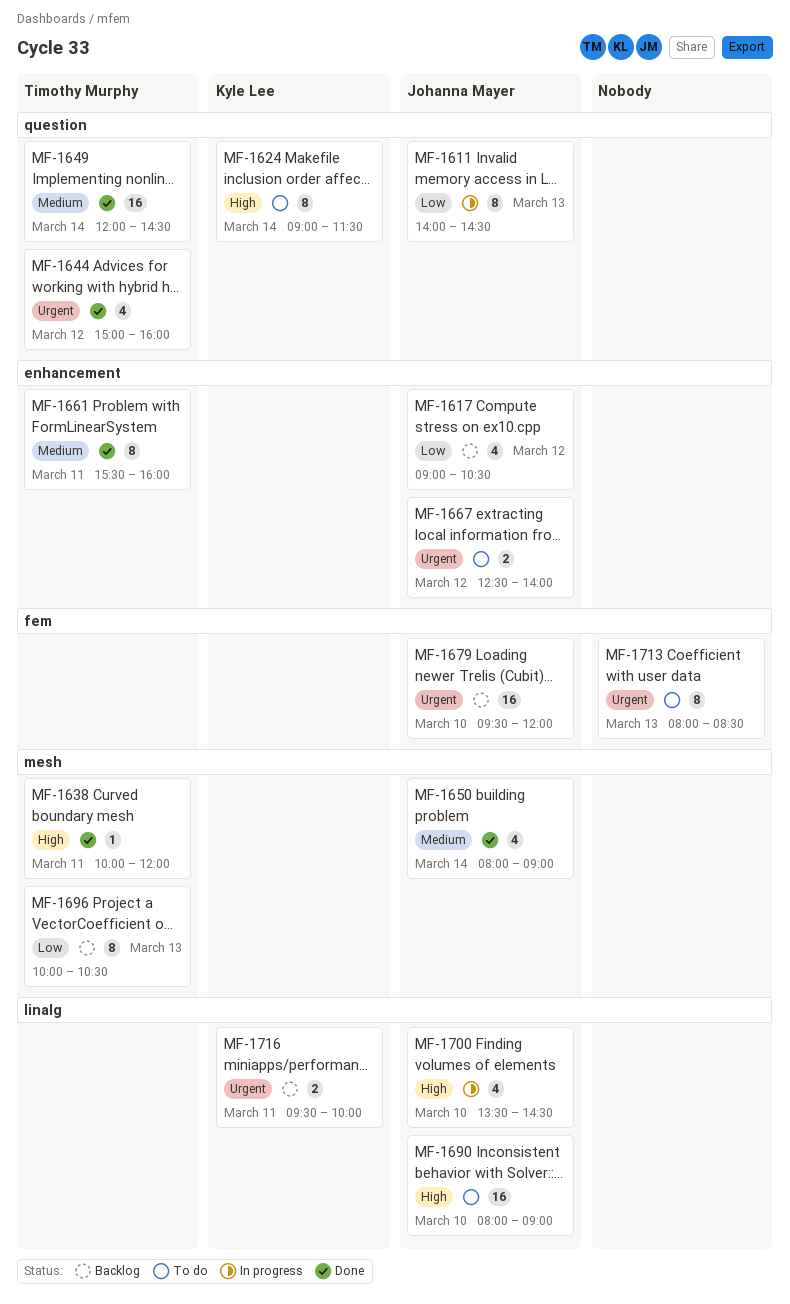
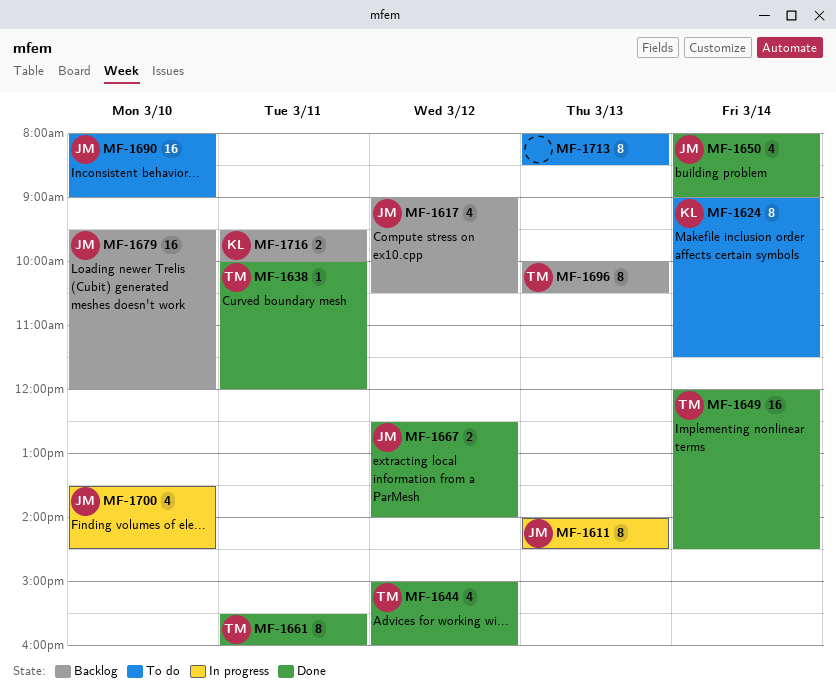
MF-1667, status: To do -> Done

